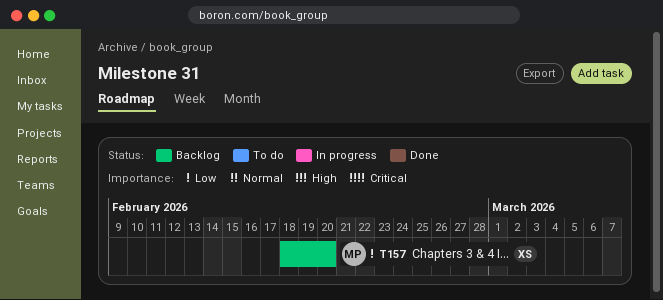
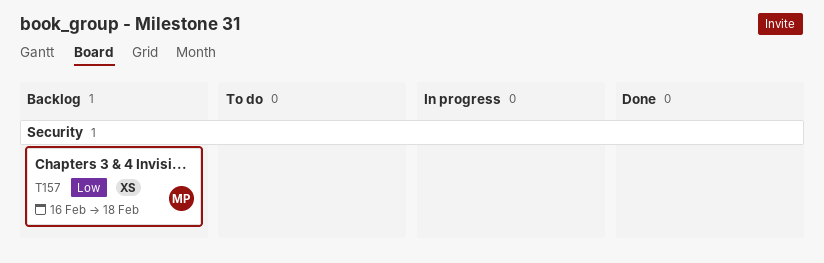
T157, start: Feb 18 -> Feb 16
T157, due: Feb 20 -> Feb 18

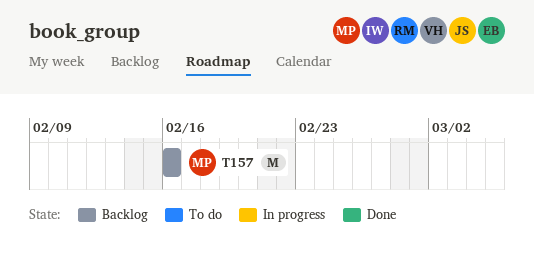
T157, estimate: XS -> M
T157, due: Feb 18 -> Feb 16

